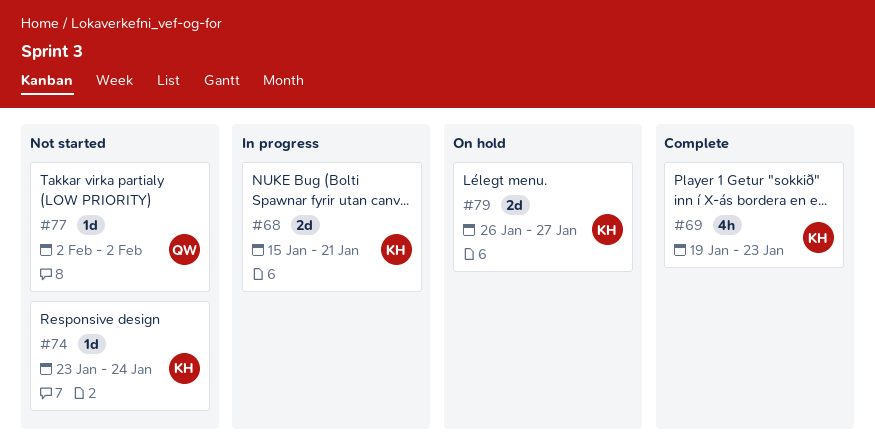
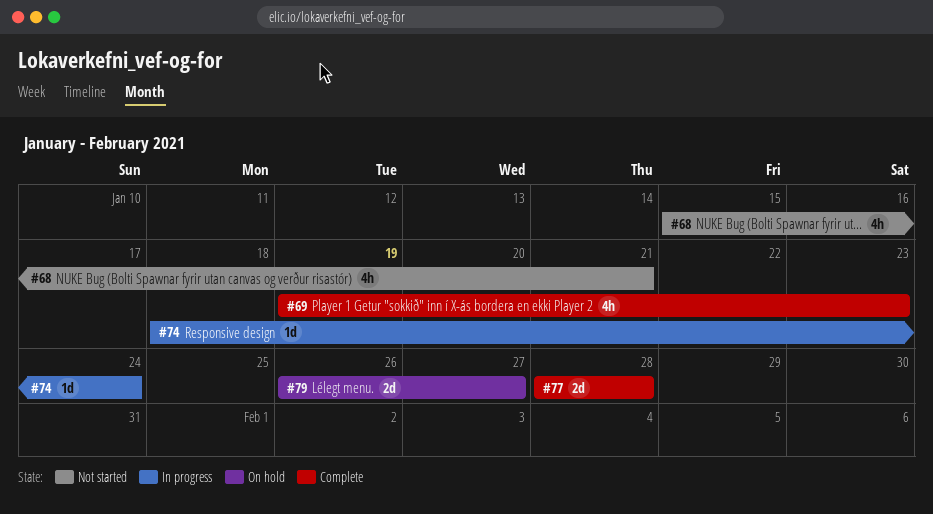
#68, status: In progress -> Not started
#68, estimate: 2d -> 4h
#74, status: Not started -> In progress
#74, start: Jan 23 -> Jan 18
#77, status: Not started -> Complete
#77, estimate: 1d -> 2d
#77, start: Feb 2 -> Jan 28
#77, due: Feb 2 -> Jan 28

